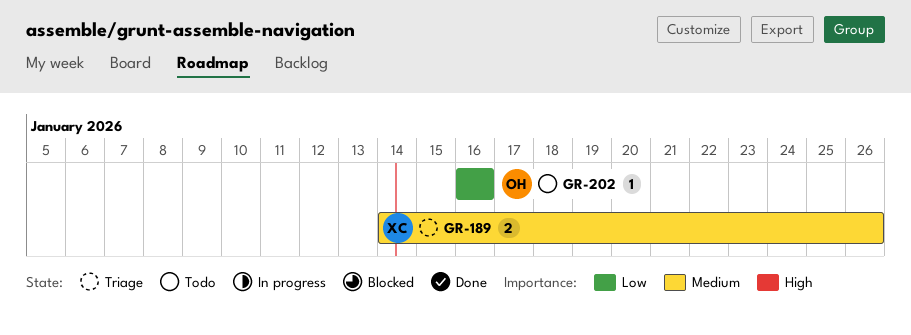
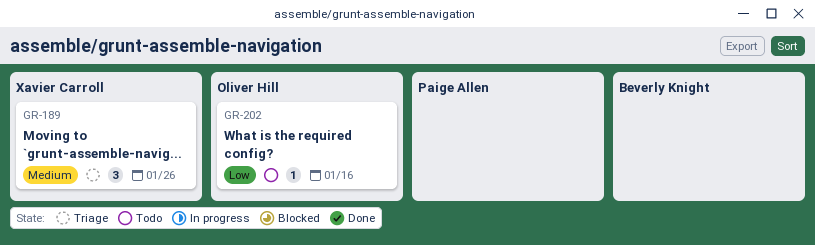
GR-189, estimate: 2 -> 3

